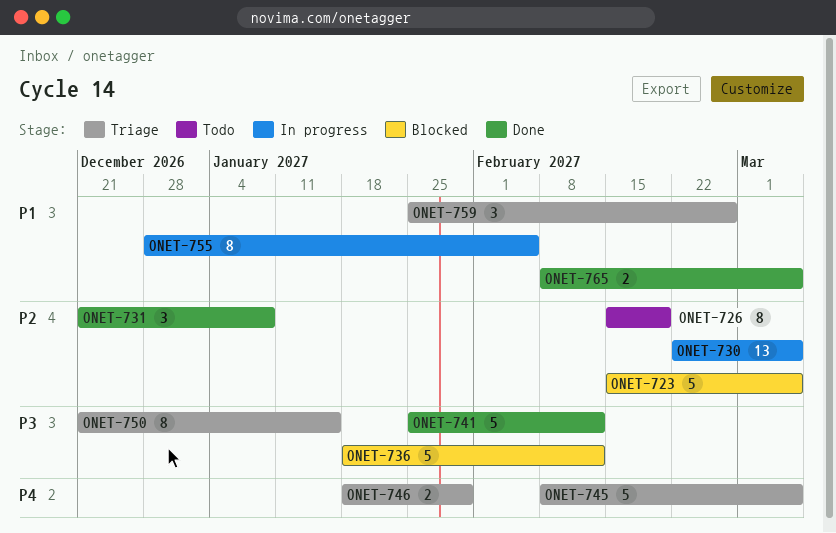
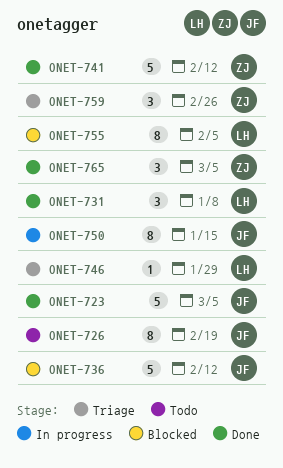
ONET-723, status: Blocked -> Done
ONET-730: present -> none
ONET-745: present -> none
ONET-746, estimate: 2 -> 1
ONET-750, status: Triage -> In progress
ONET-755, status: In progress -> Blocked
ONET-765, estimate: 2 -> 3

